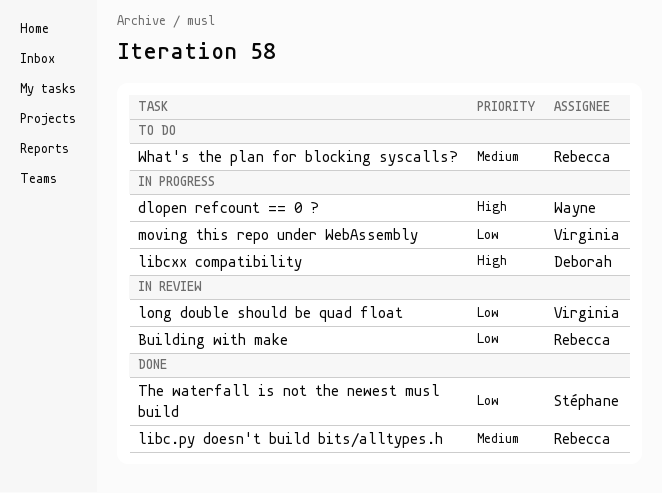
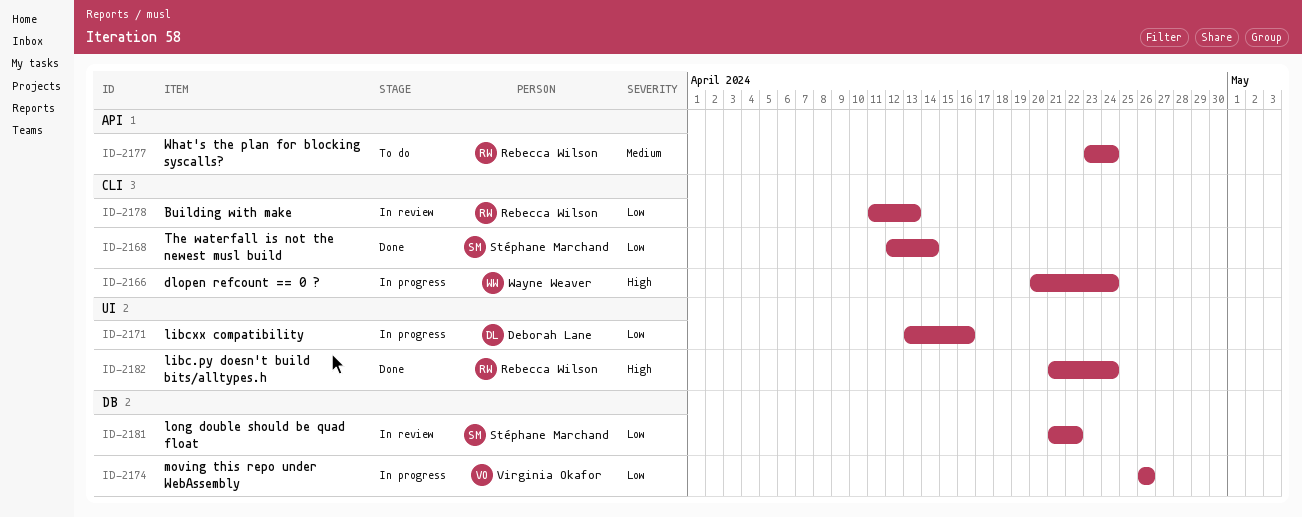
libc.py doesn't build bits/alltypes.h, priority: Medium -> High
libcxx compatibility, priority: High -> Low
long double should be quad float, owner: Virginia Okafor -> Stéphane Marchand

